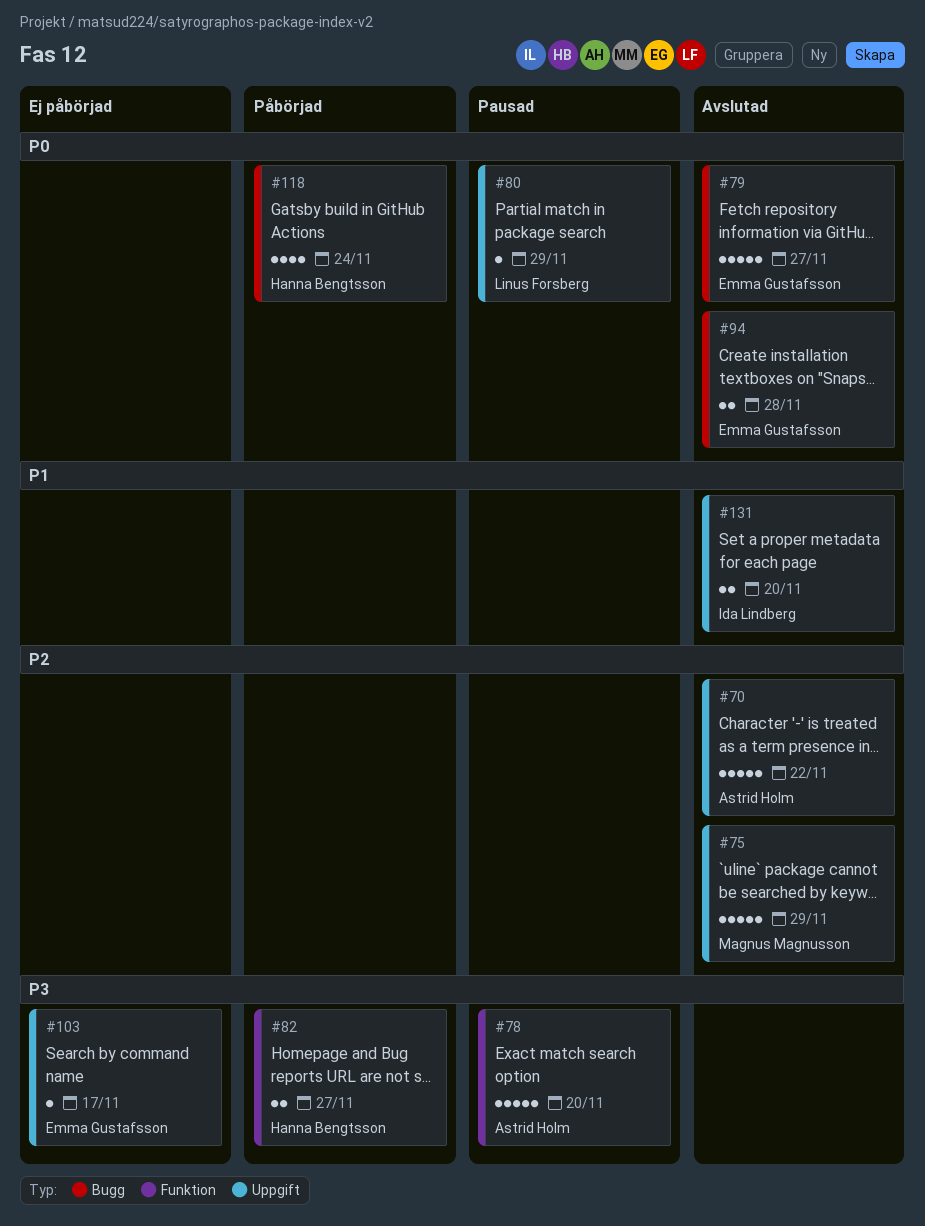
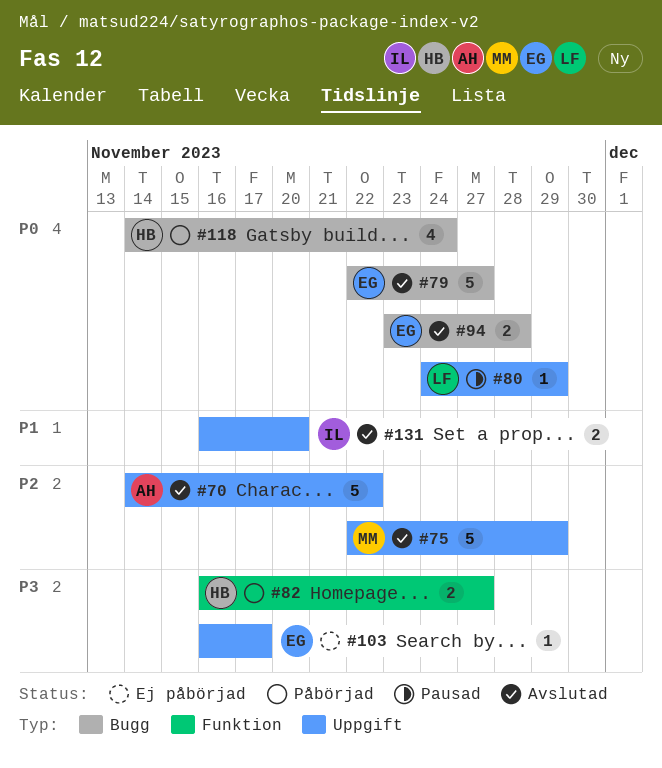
#78: present -> none

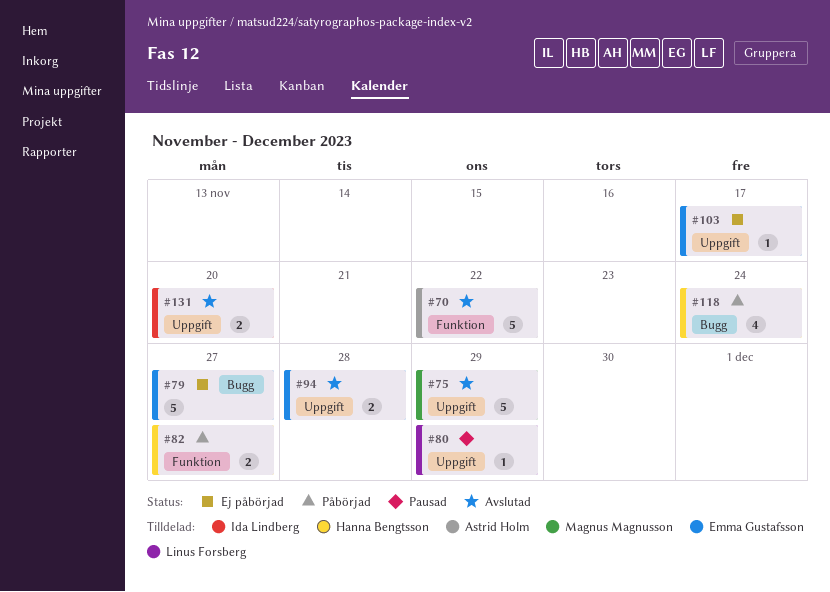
#70, label: Uppgift -> Funktion
#79, status: Avslutad -> Ej påbörjad
#94, label: Bugg -> Uppgift

